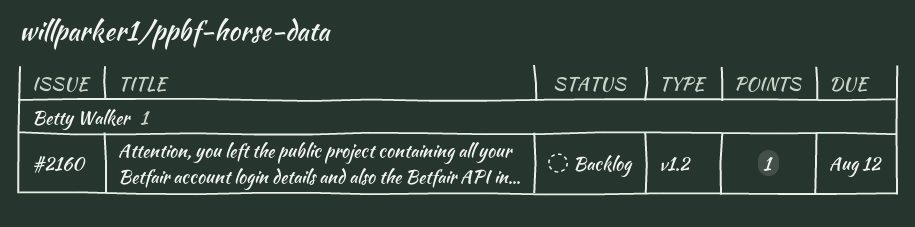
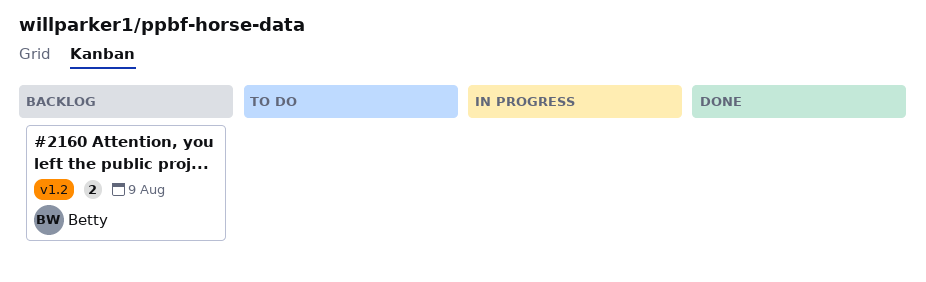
#2160, estimate: 1 -> 2
#2160, due: Aug 12 -> Aug 9

